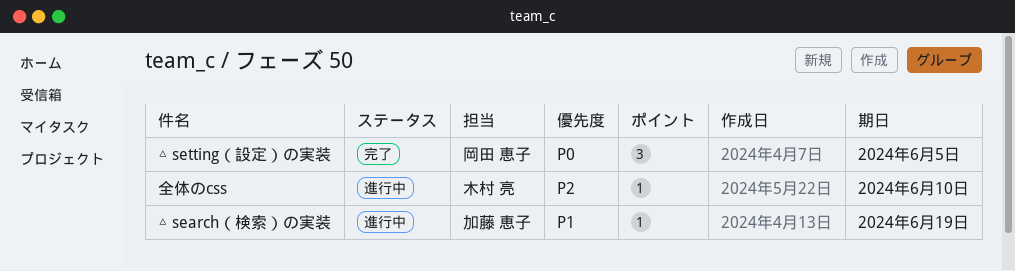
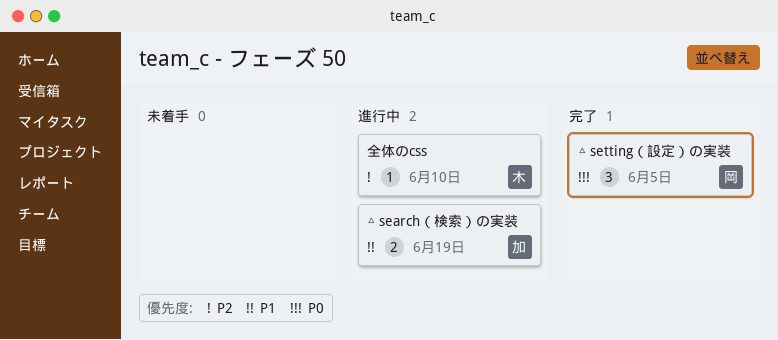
△ search（検索）の実装, estimate: 1 -> 2

